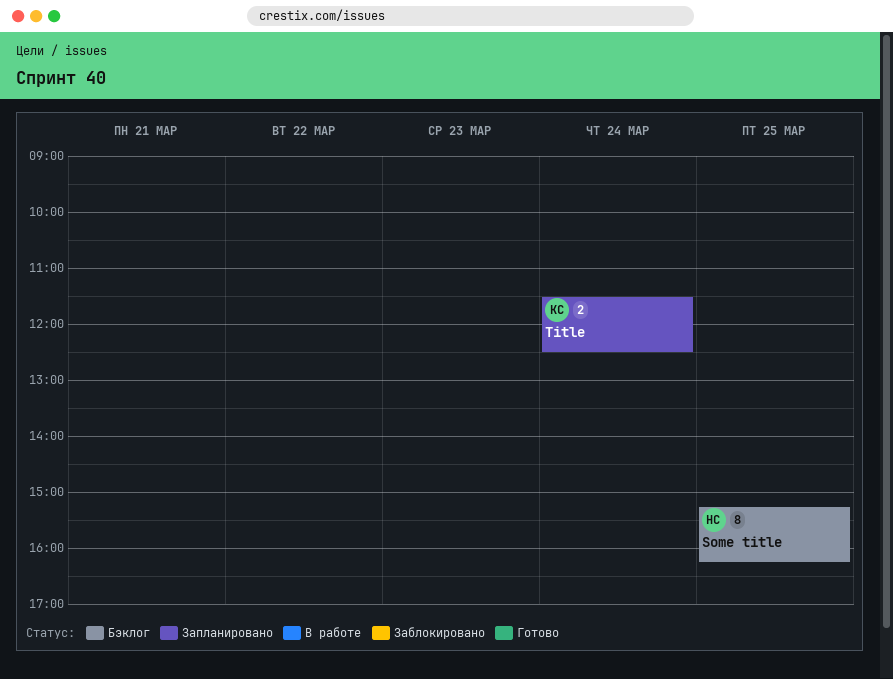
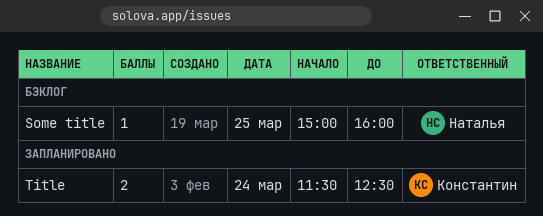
Some title, estimate: 8 -> 1
Some title, begins: 15:15 -> 15:00
Some title, ends: 16:15 -> 16:00

